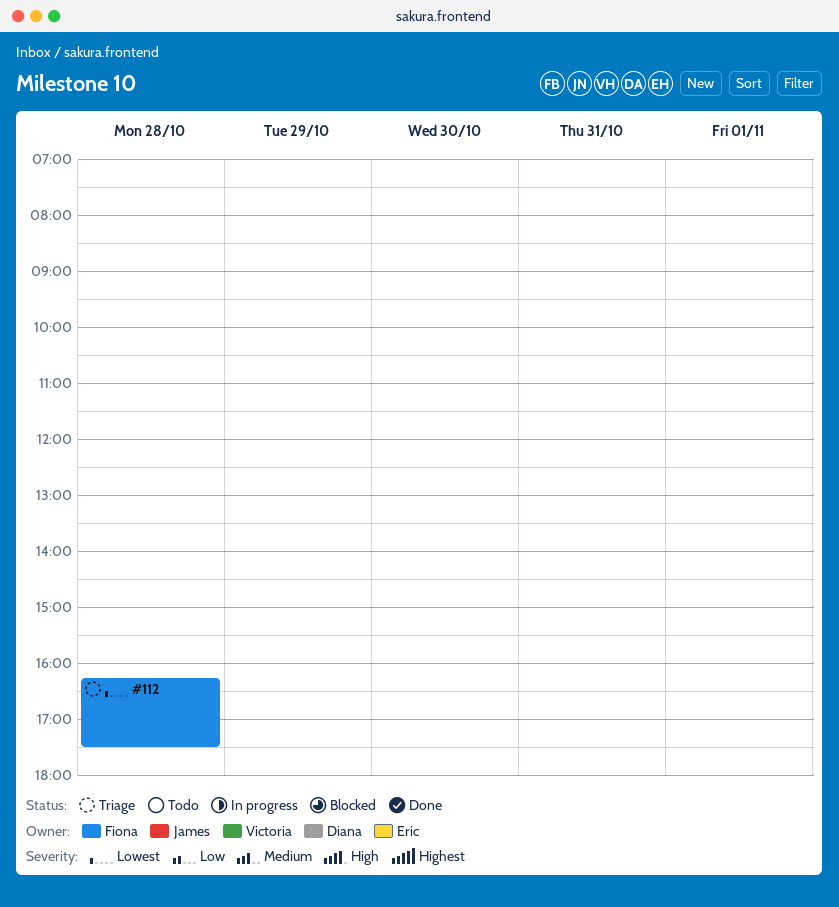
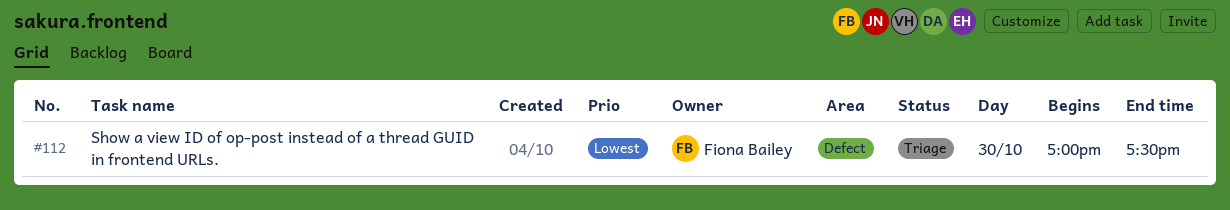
#112, day: Oct 28 -> Oct 30
#112, begins: 16:15 -> 17:00

